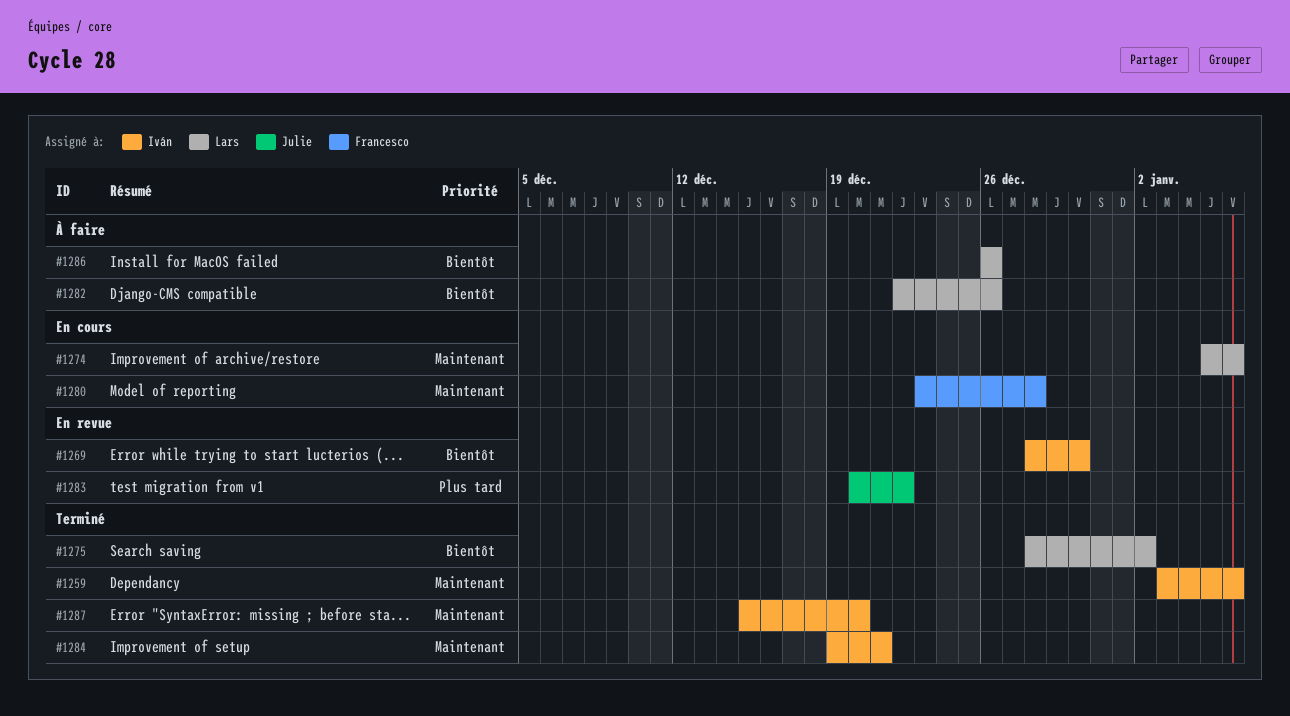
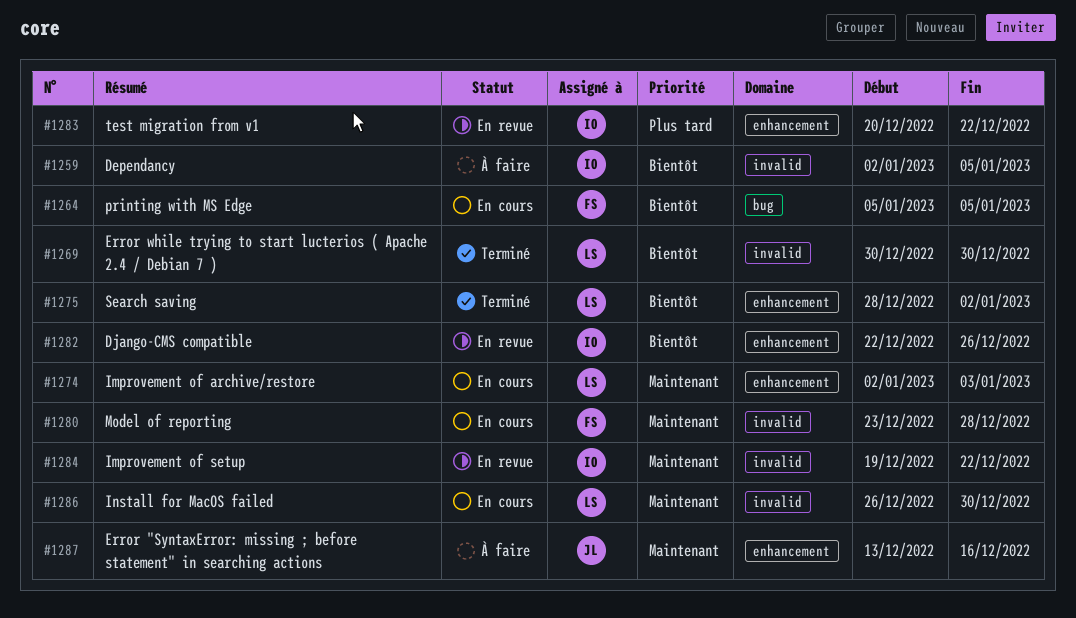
#1259, status: Terminé -> À faire
#1259, priority: Maintenant -> Bientôt
#1259, start: Jan 3 -> Jan 2
#1259, due: Jan 6 -> Jan 5
#1264: none -> present
#1269, status: En revue -> Terminé
#1269, owner: Iván -> Lars
#1269, start: Dec 28 -> Dec 30
#1274, start: Jan 5 -> Jan 2
#1274, due: Jan 6 -> Jan 3
#1282, status: À faire -> En revue
#1282, owner: Lars -> Iván
#1283, owner: Julie -> Iván
#1284, status: Terminé -> En revue
#1284, due: Dec 21 -> Dec 22
#1286, status: À faire -> En cours
#1286, priority: Bientôt -> Maintenant
#1286, due: Dec 26 -> Dec 30
#1287, status: Terminé -> À faire
#1287, owner: Iván -> Julie
#1287, start: Dec 15 -> Dec 13
#1287, due: Dec 20 -> Dec 16

